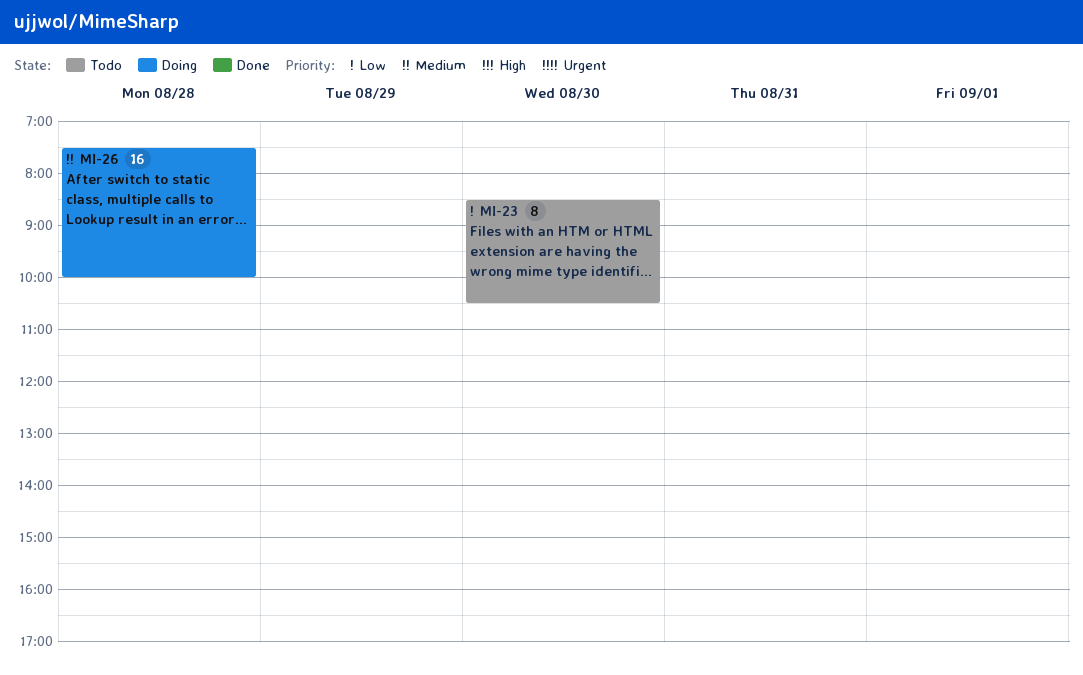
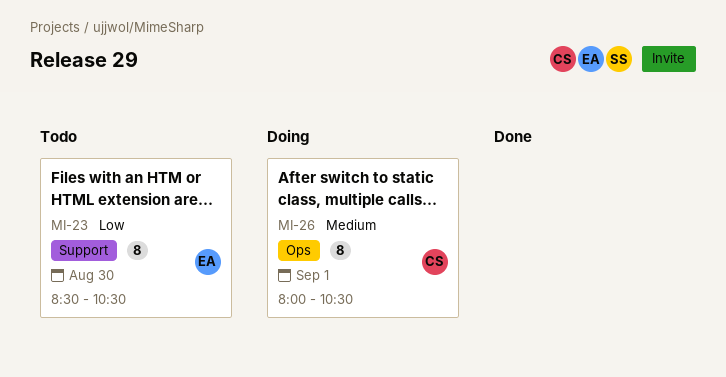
MI-26, estimate: 16 -> 8
MI-26, day: Aug 28 -> Sep 1
MI-26, begins: 07:30 -> 08:00
MI-26, ends: 10:00 -> 10:30

